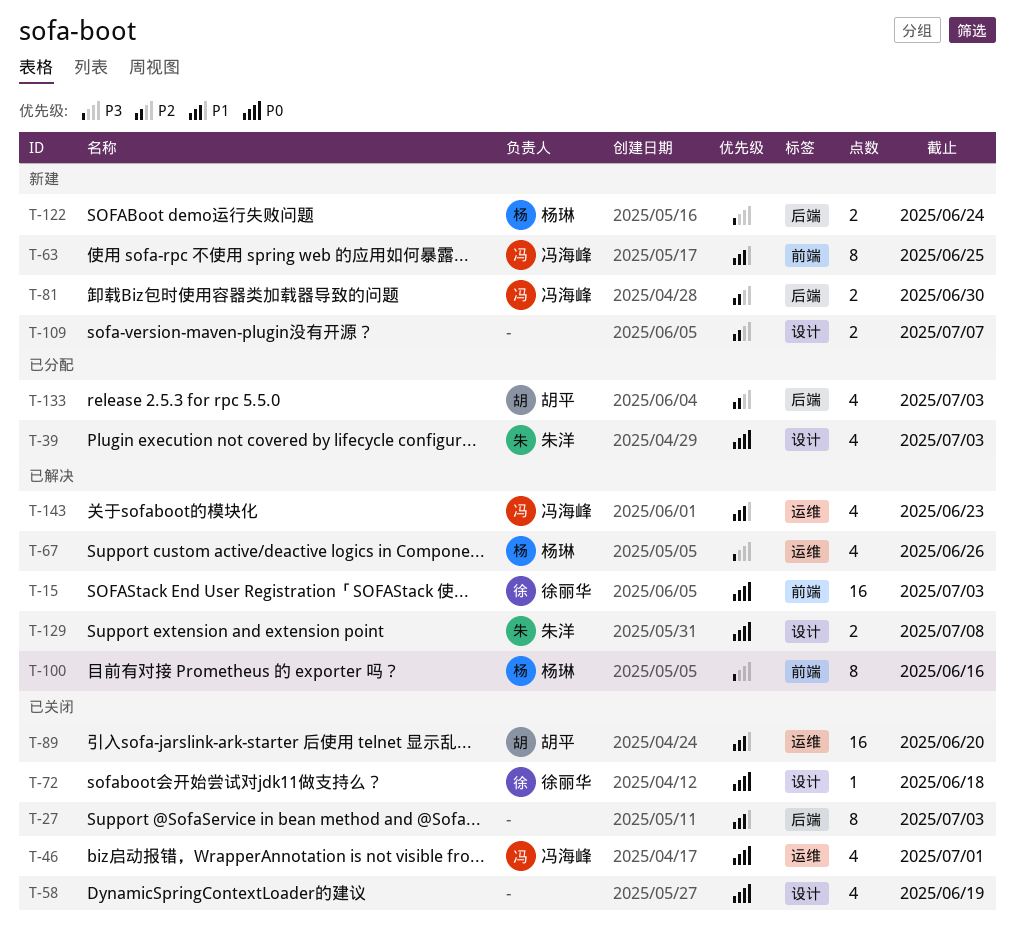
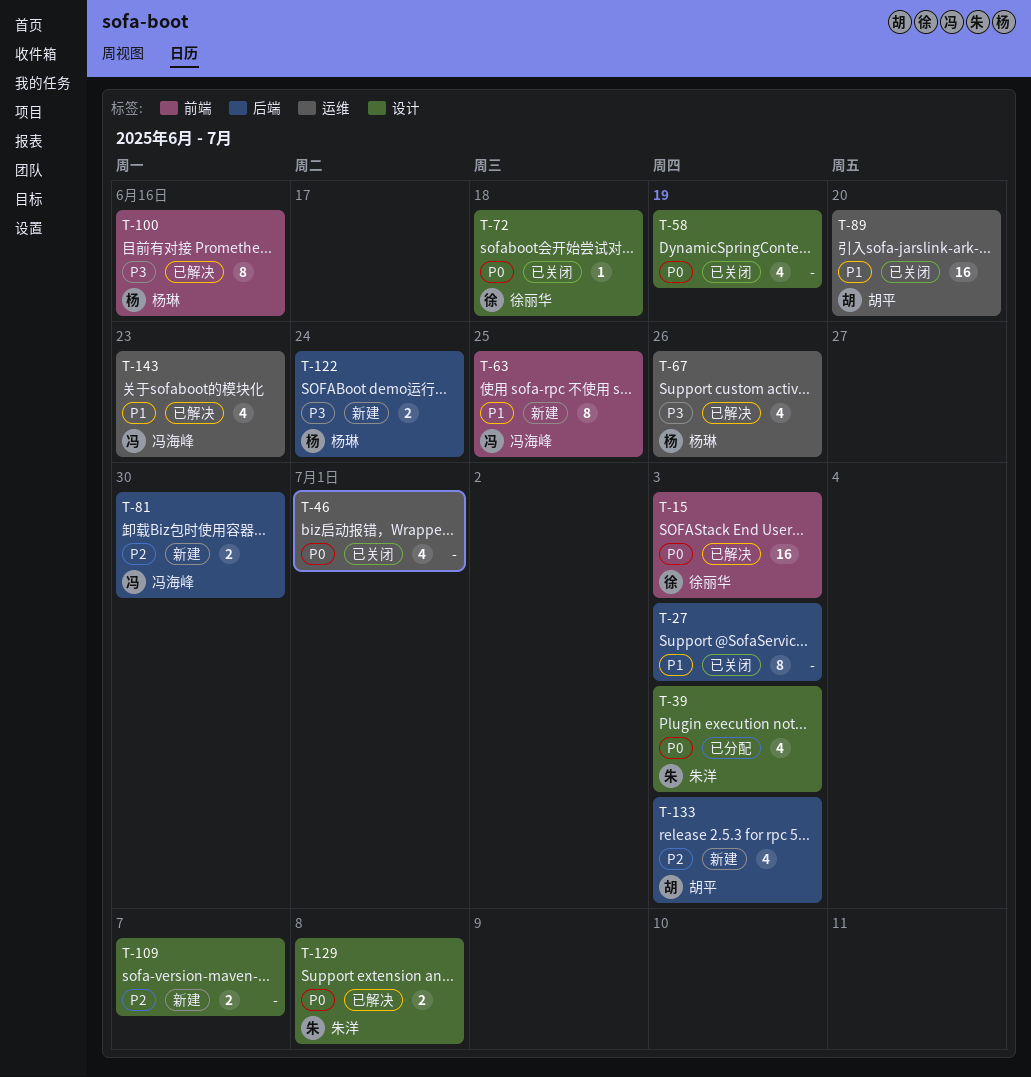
T-46, owner: 冯海峰 -> none
T-133, status: 已分配 -> 新建

